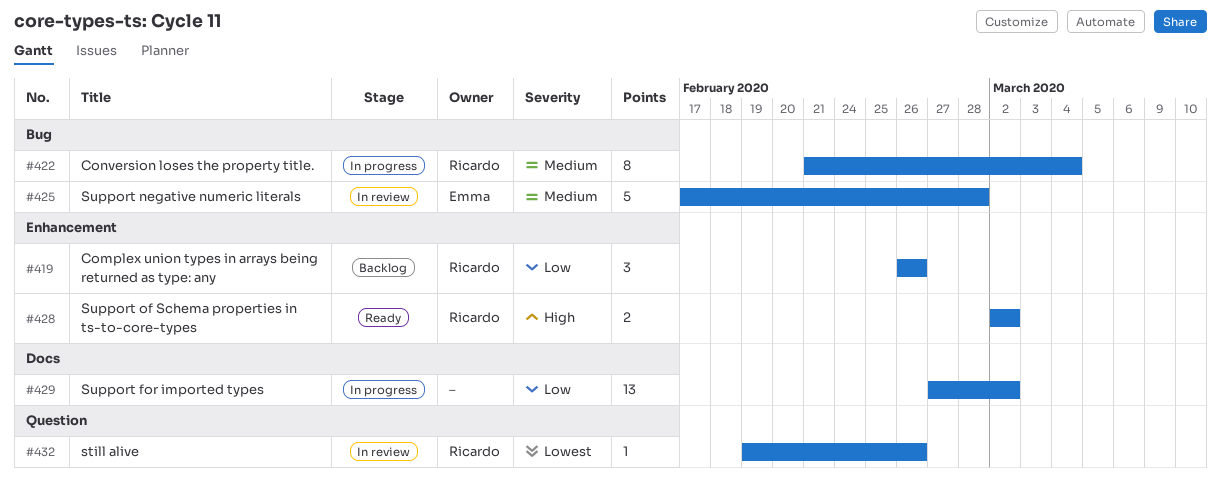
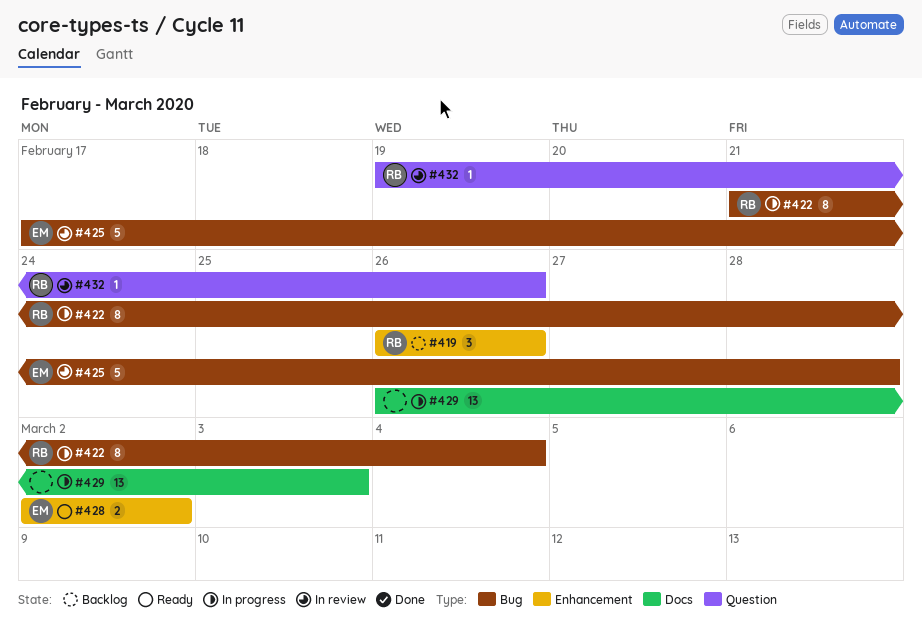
#428, owner: Ricardo -> Emma
#429, start: Feb 27 -> Feb 26
#429, due: Mar 2 -> Mar 3

